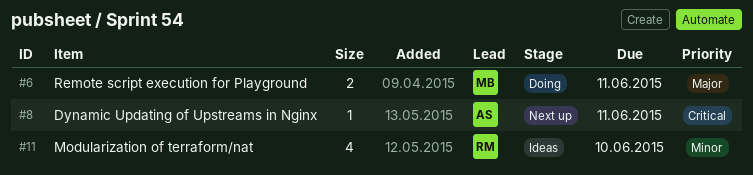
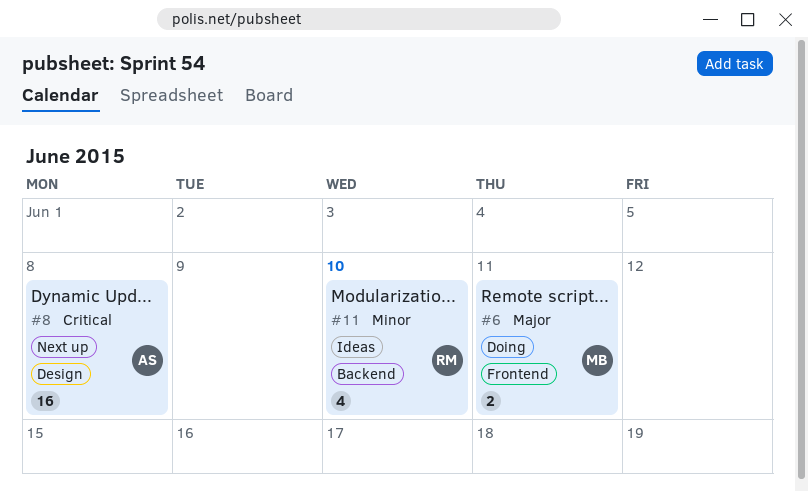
#8, estimate: 1 -> 16
#8, due: Jun 11 -> Jun 8

